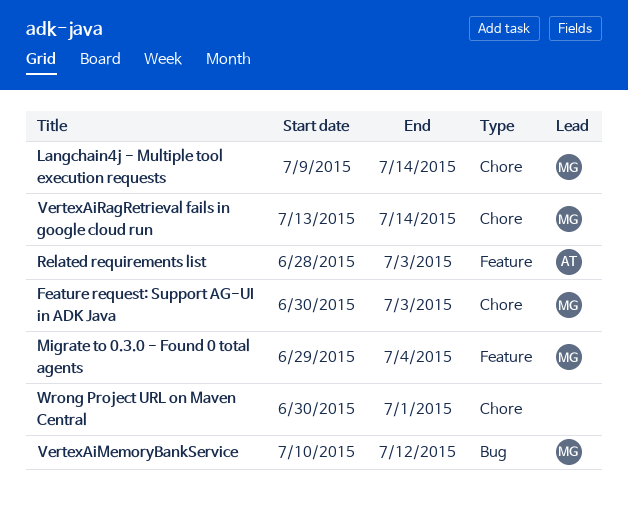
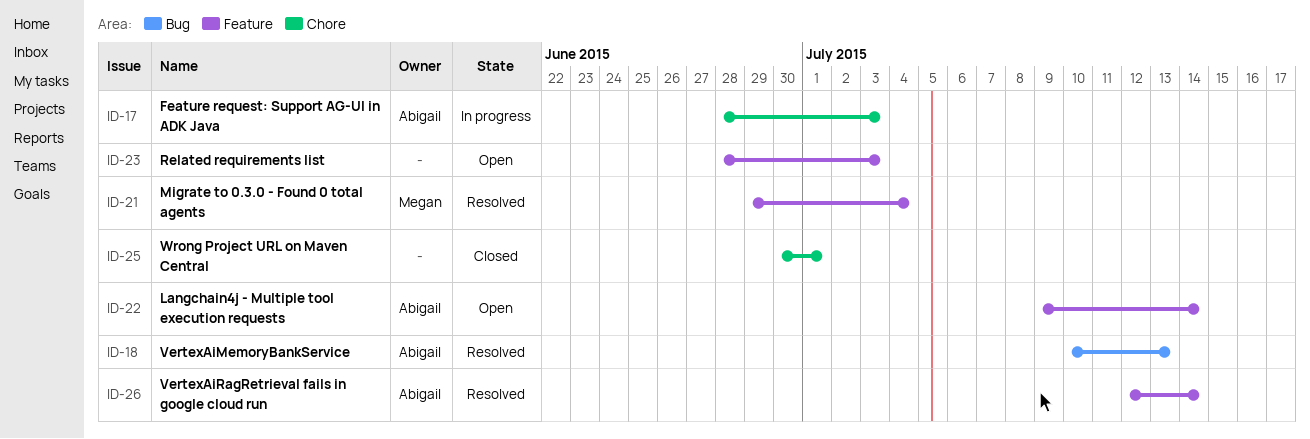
Feature request: Support AG-UI in ADK Java, owner: Megan -> Abigail
Feature request: Support AG-UI in ADK Java, start: Jun 30 -> Jun 28
Langchain4j - Multiple tool execution requests, owner: Megan -> Abigail
Langchain4j - Multiple tool execution requests, label: Chore -> Feature
Related requirements list, owner: Abigail -> none
VertexAiMemoryBankService, owner: Megan -> Abigail
VertexAiMemoryBankService, due: Jul 12 -> Jul 13
VertexAiRagRetrieval fails in google cloud run, owner: Megan -> Abigail
VertexAiRagRetrieval fails in google cloud run, label: Chore -> Feature
VertexAiRagRetrieval fails in google cloud run, start: Jul 13 -> Jul 12

